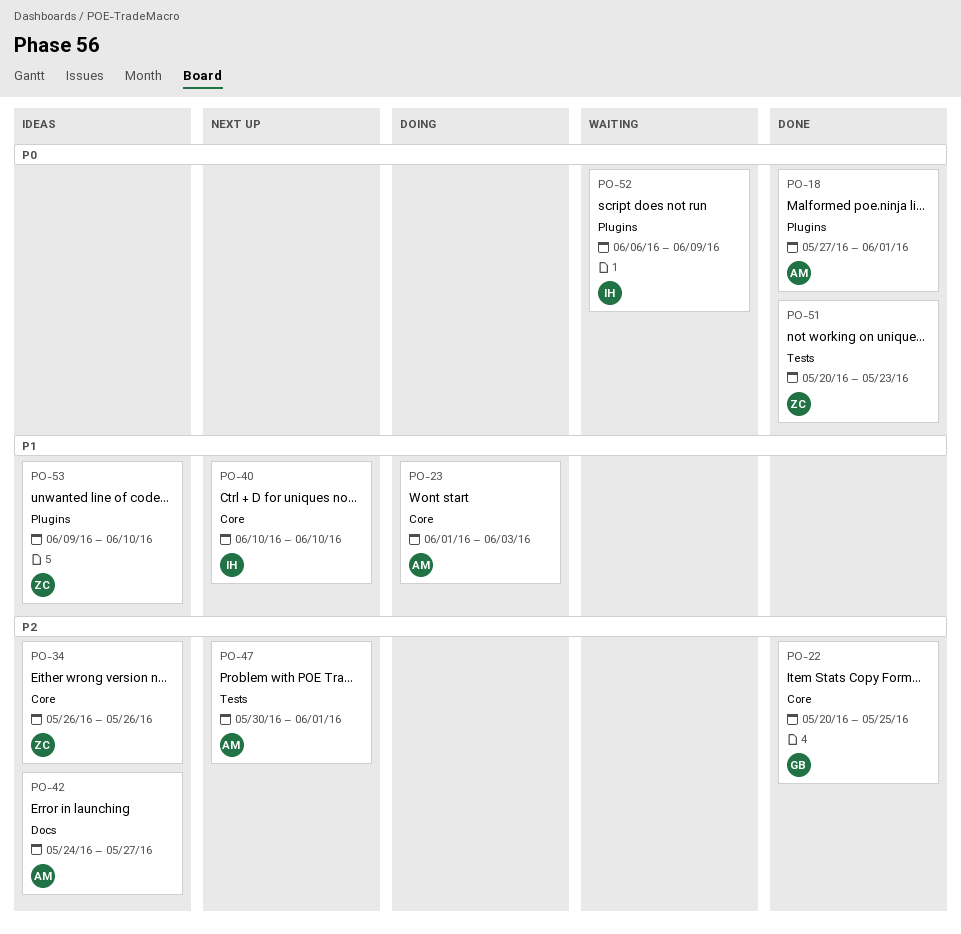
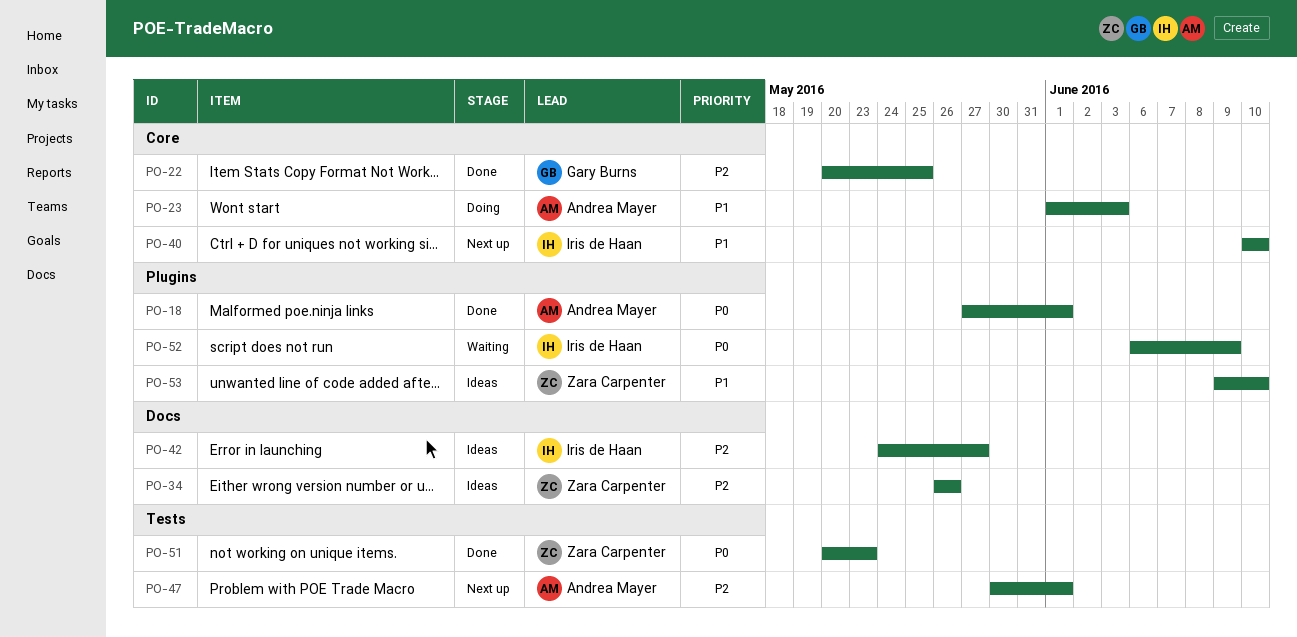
PO-34, label: Core -> Docs
PO-42, owner: Andrea Mayer -> Iris de Haan

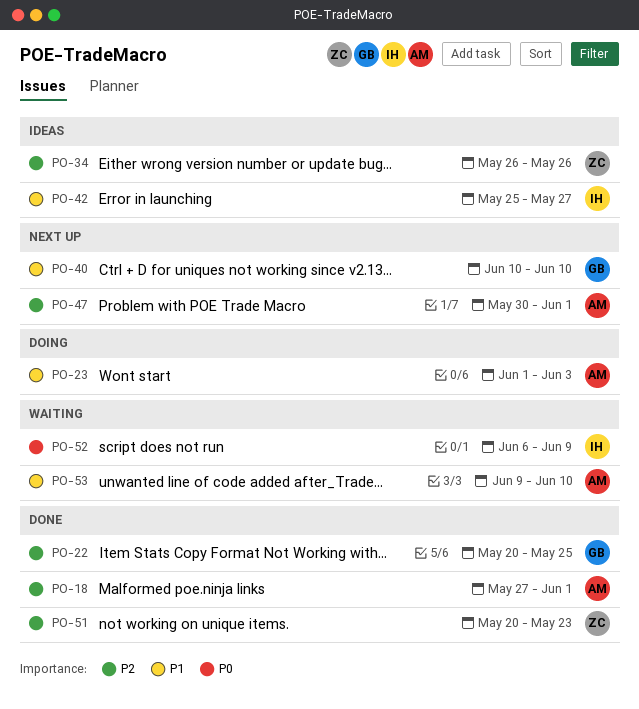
PO-18, priority: P0 -> P2
PO-40, owner: Iris de Haan -> Gary Burns
PO-42, priority: P2 -> P1
PO-42, start: May 24 -> May 25
PO-51, priority: P0 -> P2
PO-53, status: Ideas -> Waiting
PO-53, owner: Zara Carpenter -> Andrea Mayer

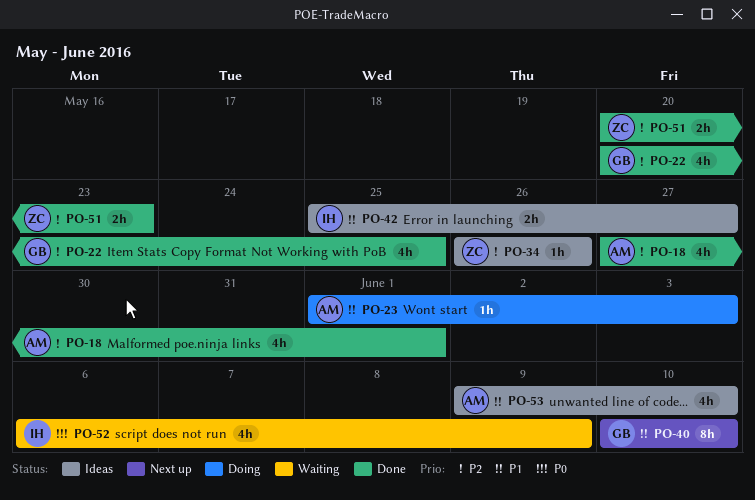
PO-47: present -> none
PO-53, status: Waiting -> Ideas

